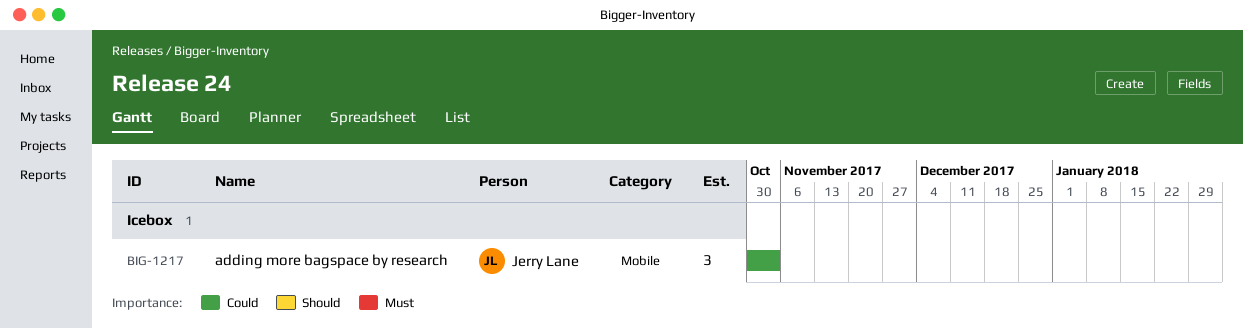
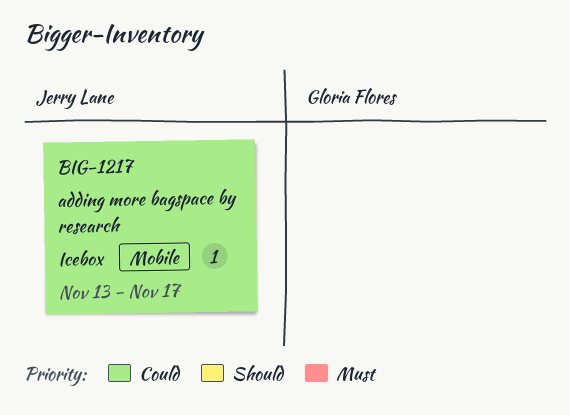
BIG-1217, estimate: 3 -> 1
BIG-1217, start: Oct 30 -> Nov 13
BIG-1217, due: Nov 3 -> Nov 17

